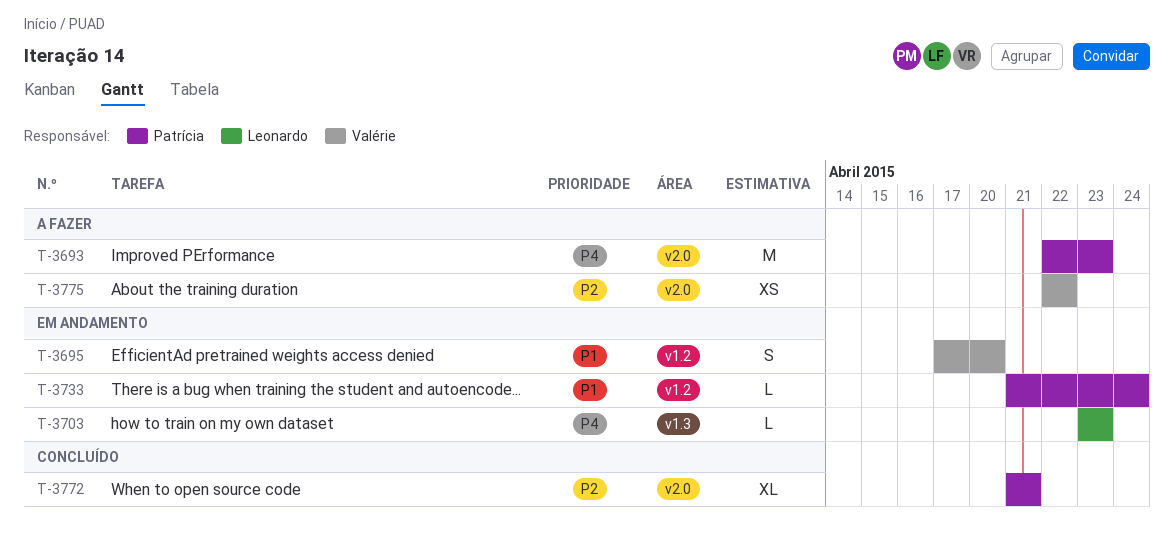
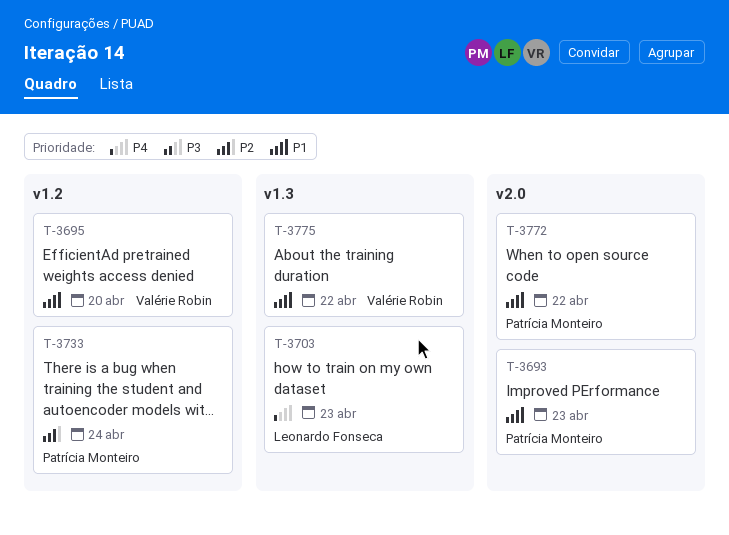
T-3693, priority: P4 -> P1
T-3733, priority: P1 -> P2
T-3772, priority: P2 -> P1
T-3772, due: Apr 21 -> Apr 22
T-3775, priority: P2 -> P1
T-3775, label: v2.0 -> v1.3

